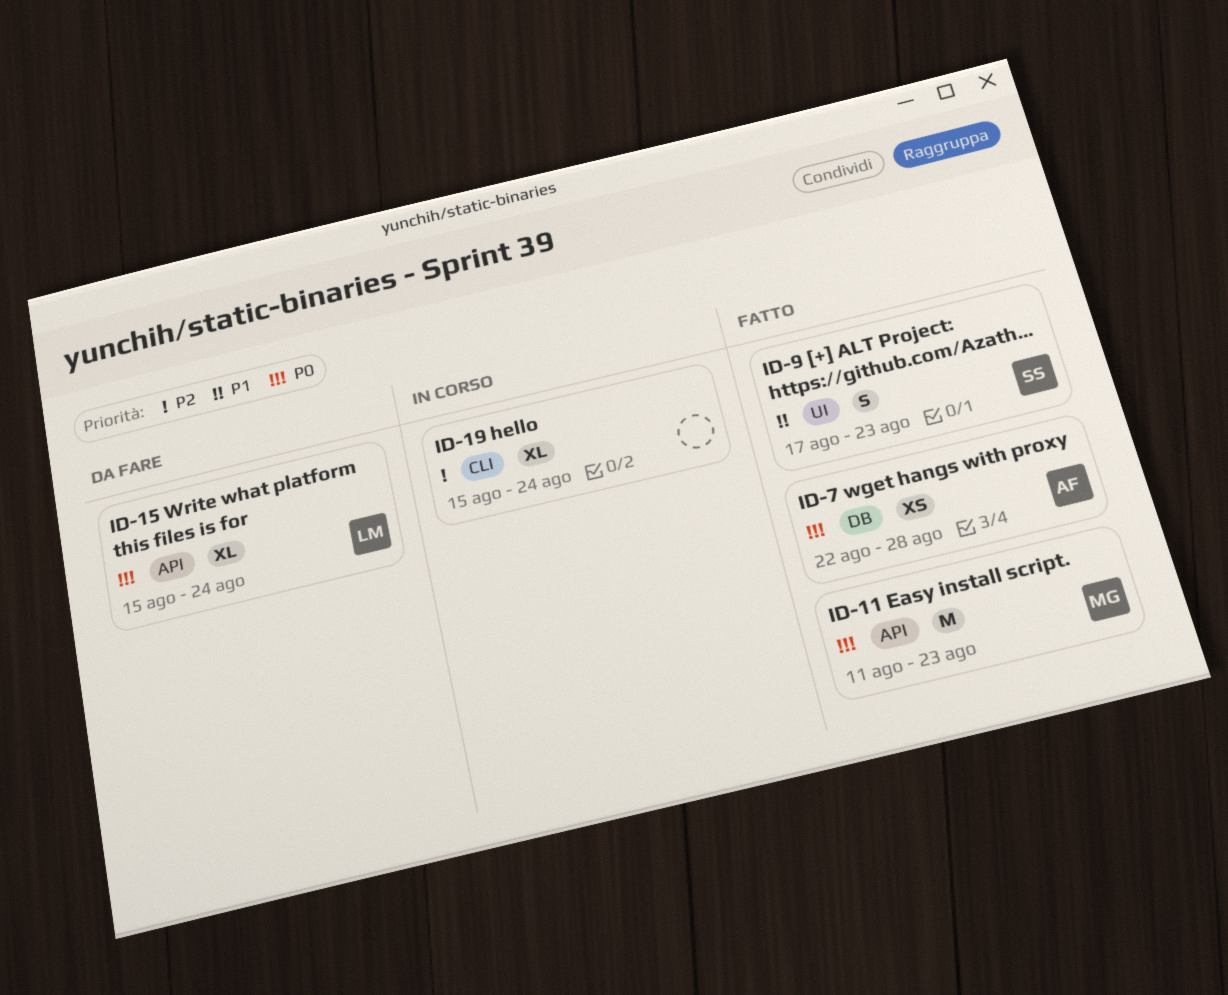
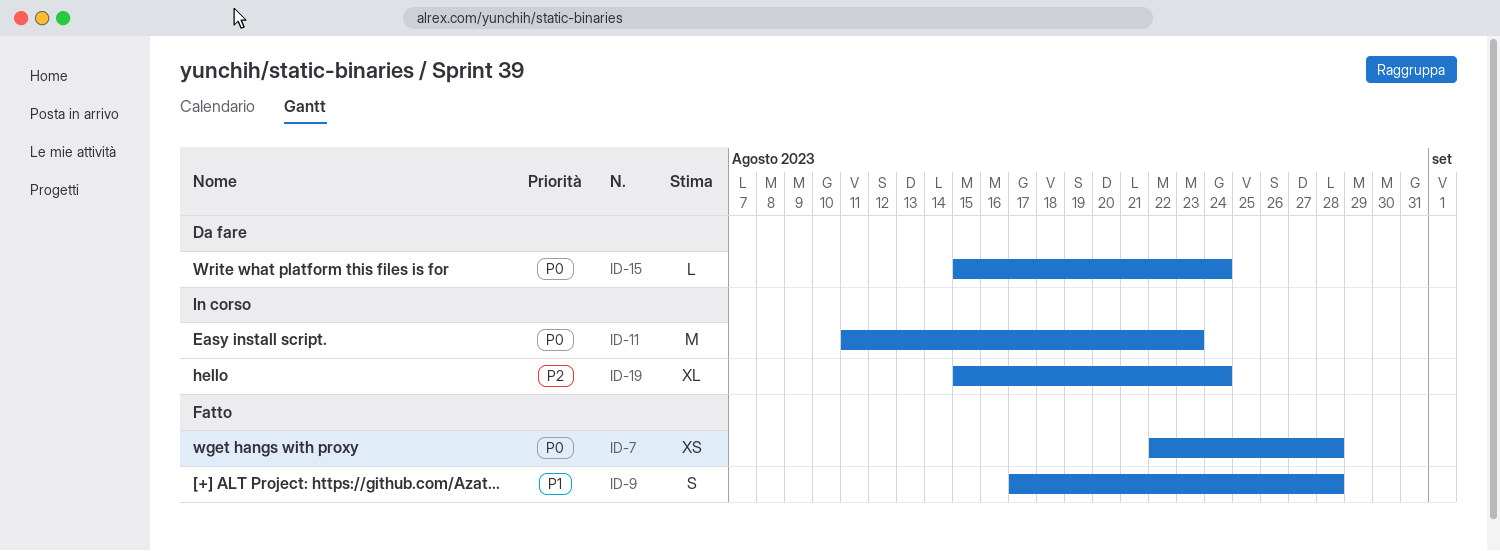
ID-9, due: Aug 23 -> Aug 28
ID-11, status: Fatto -> In corso
ID-15, estimate: XL -> L

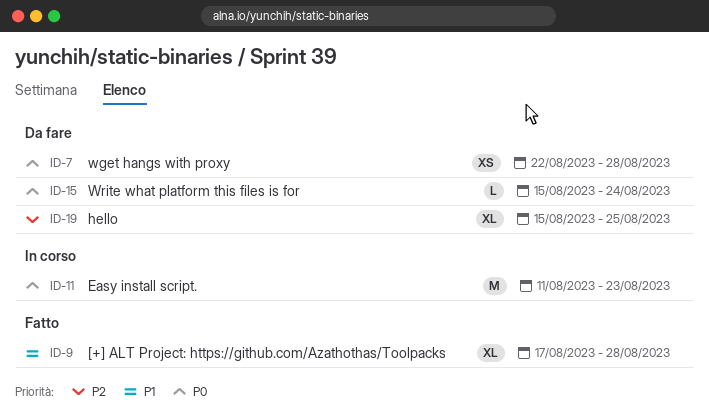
ID-7, status: Fatto -> Da fare
ID-9, estimate: S -> XL
ID-19, status: In corso -> Da fare
ID-19, due: Aug 24 -> Aug 25

